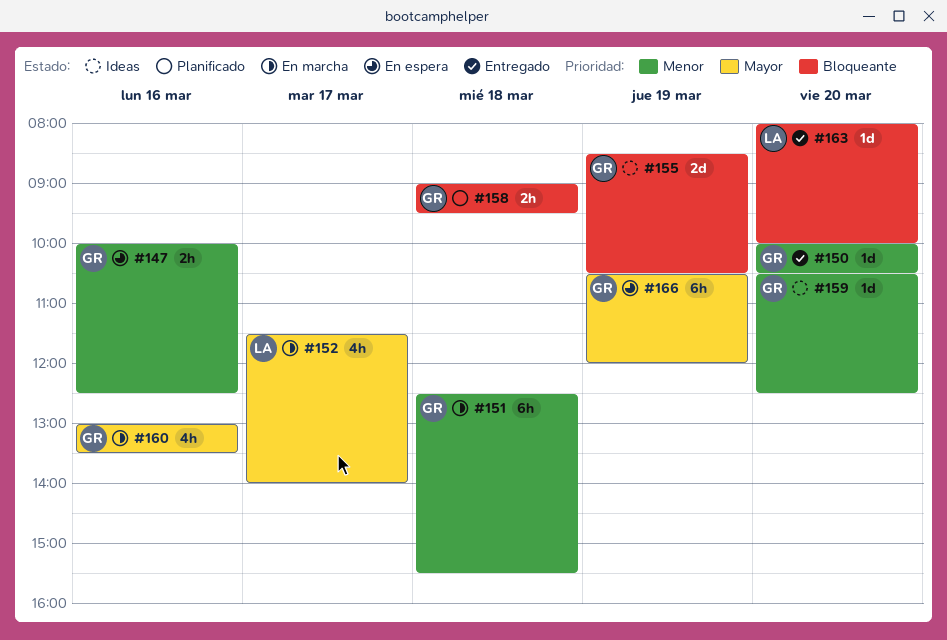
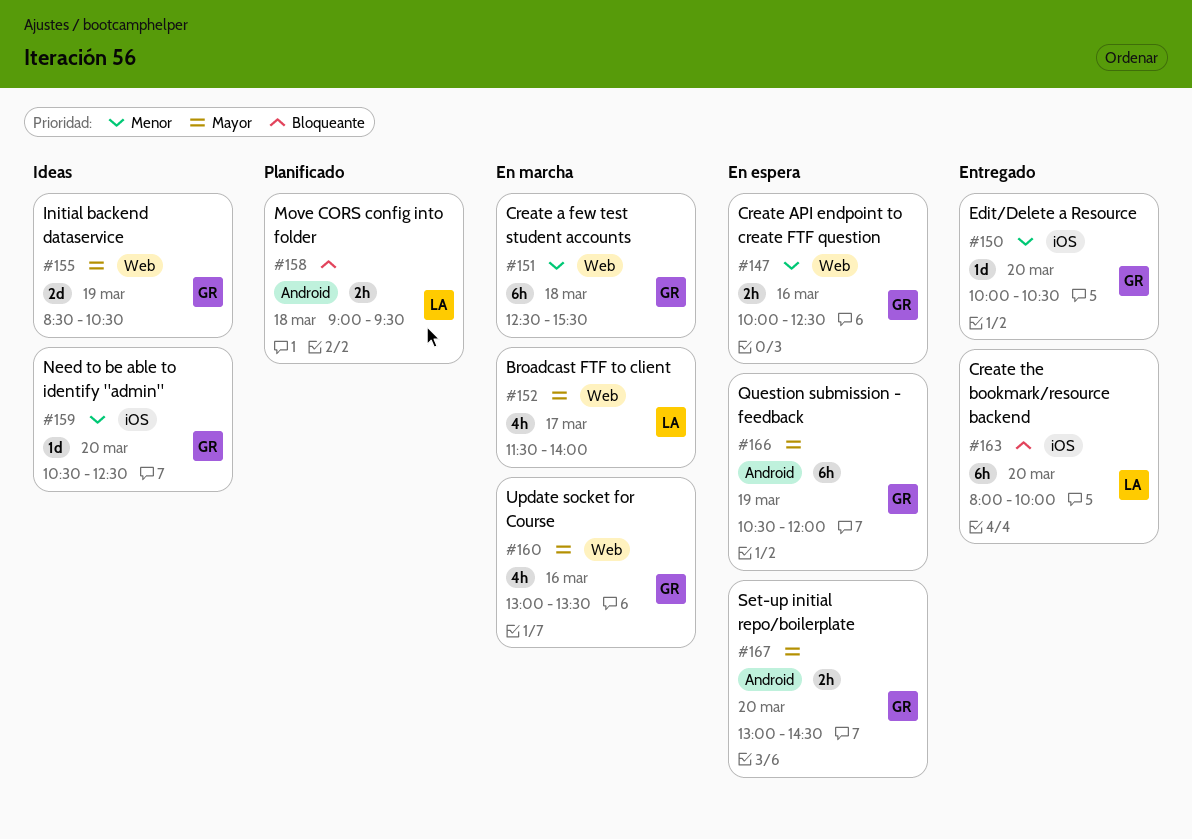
#155, priority: Bloqueante -> Mayor
#158, owner: GR -> LA
#163, estimate: 1d -> 6h
#167: none -> present

